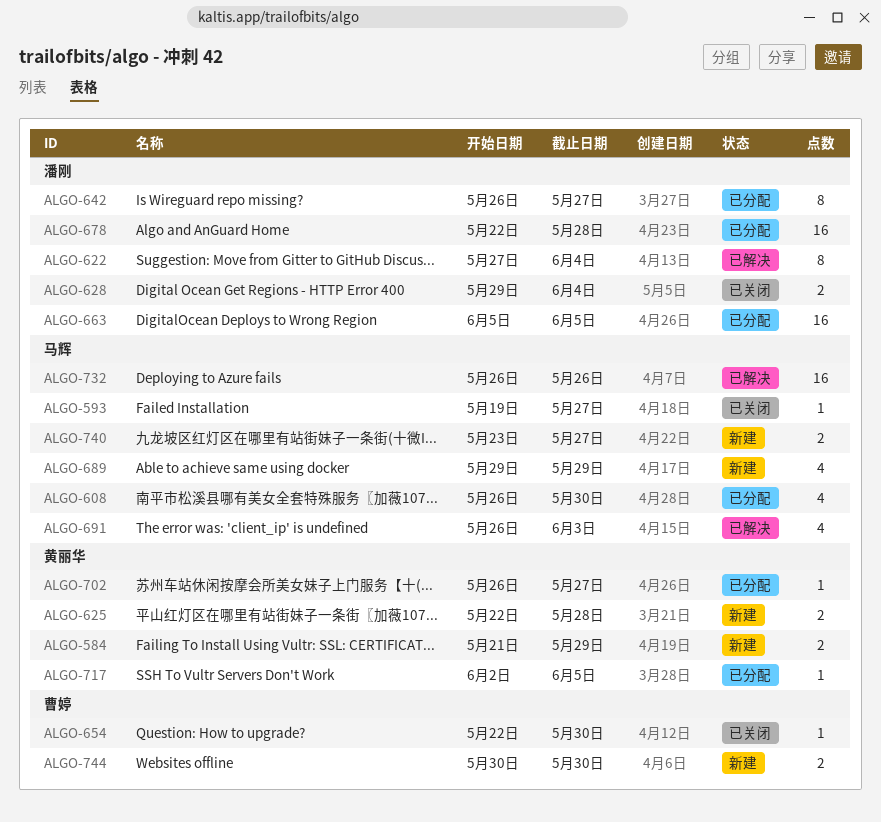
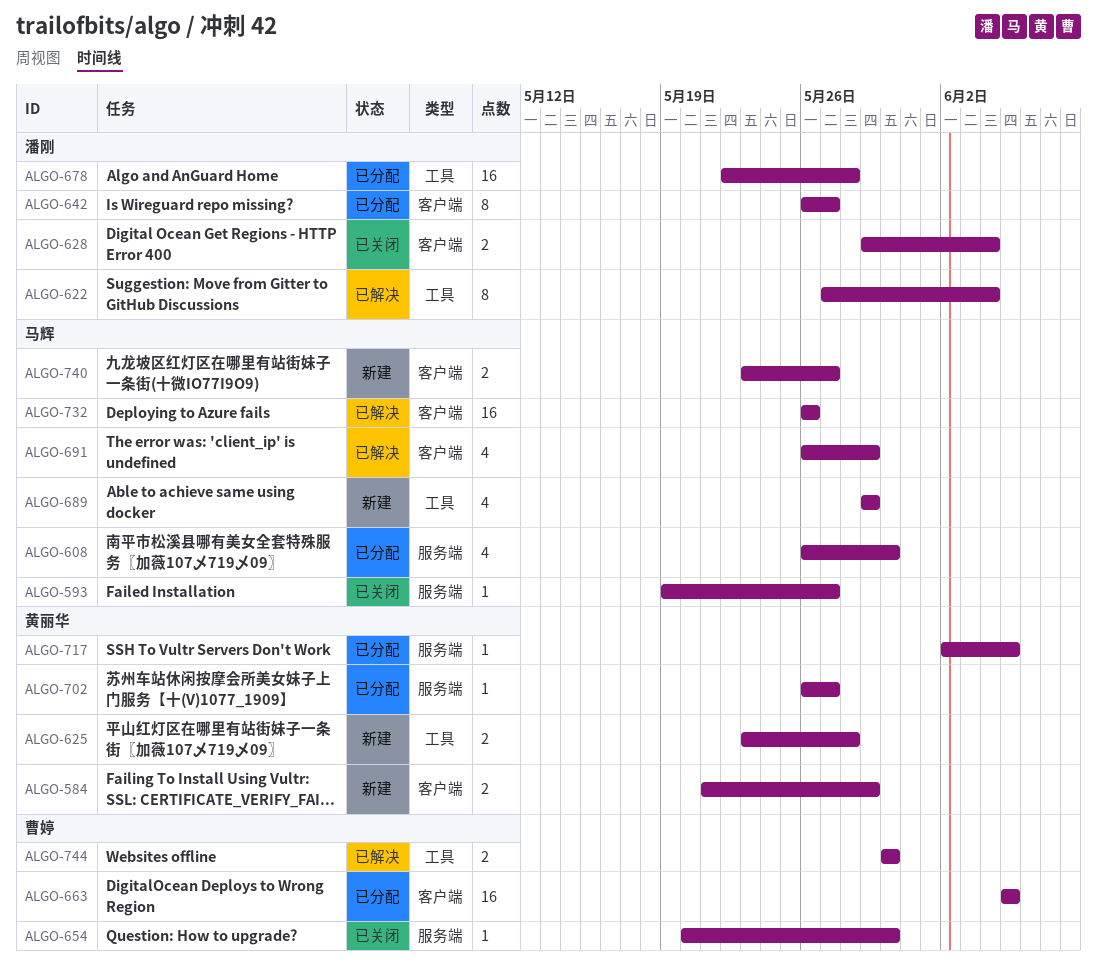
ALGO-625, start: May 22 -> May 23
ALGO-654, start: May 22 -> May 20
ALGO-663, owner: 潘刚 -> 曹婷
ALGO-691, due: Jun 3 -> May 29
ALGO-744, status: 新建 -> 已解决

